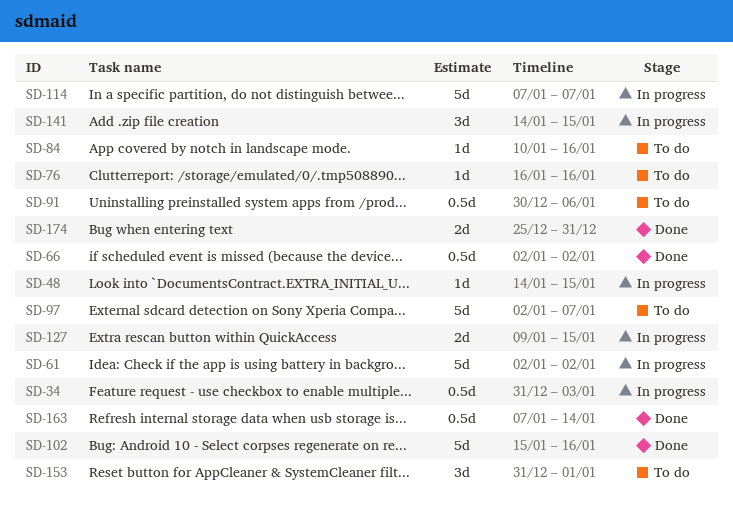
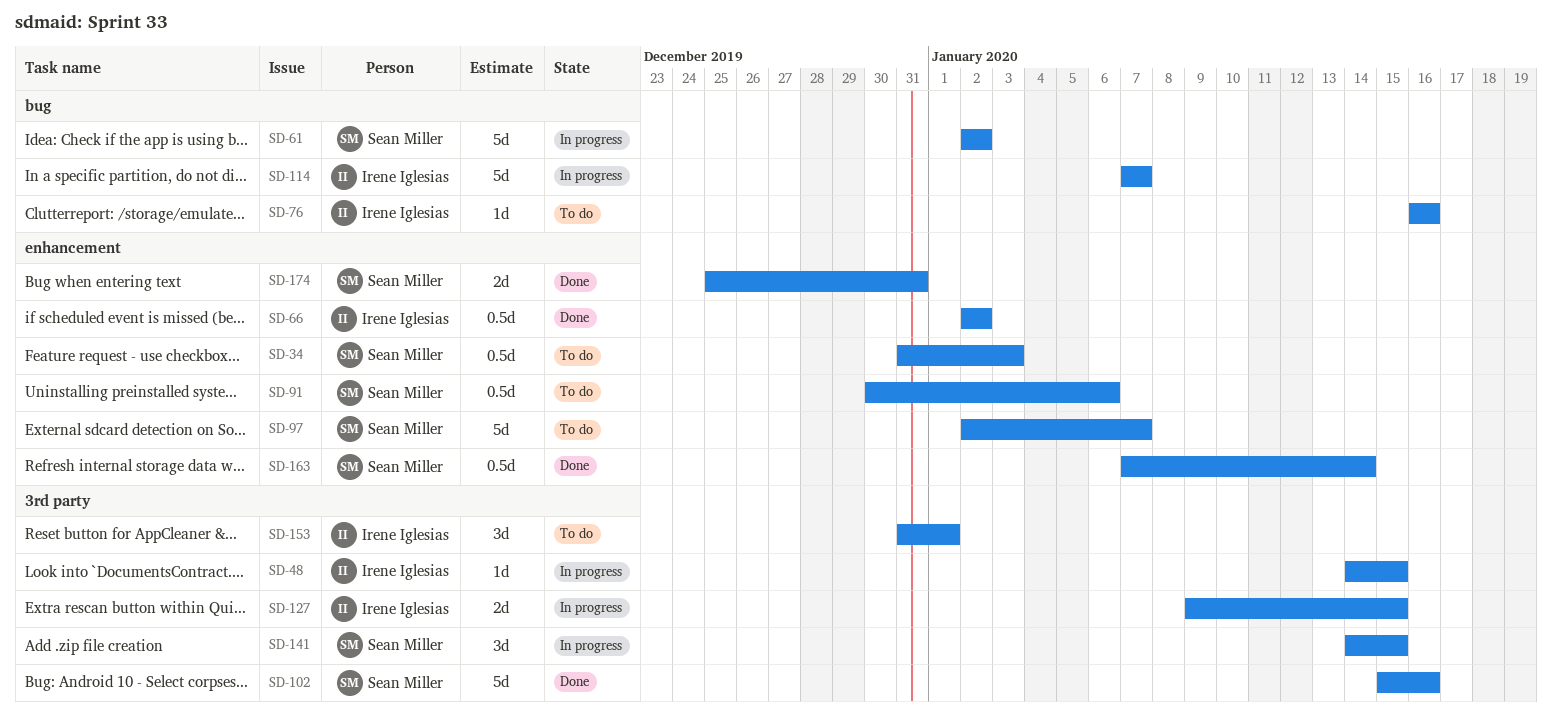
SD-34, status: In progress -> To do
SD-84: present -> none

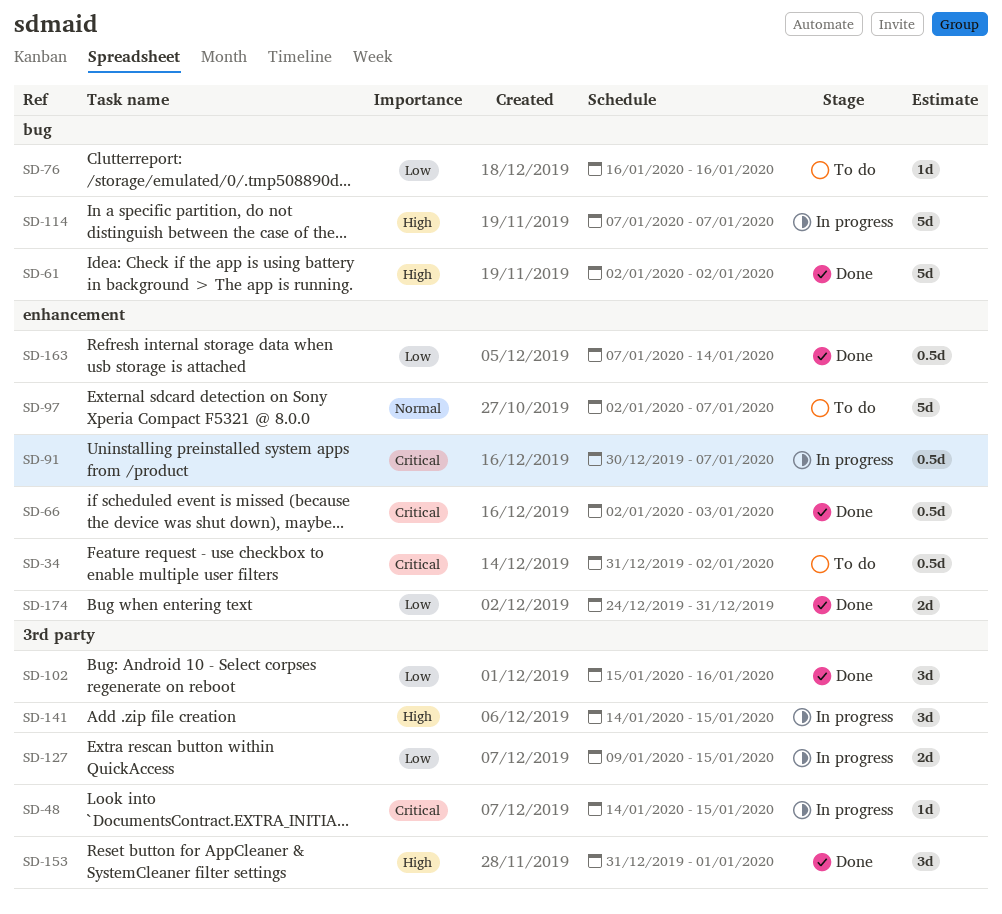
SD-34, due: Jan 3 -> Jan 2
SD-61, status: In progress -> Done
SD-66, due: Jan 2 -> Jan 3
SD-91, status: To do -> In progress
SD-91, due: Jan 6 -> Jan 7
SD-102, estimate: 5d -> 3d
SD-153, status: To do -> Done
SD-174, start: Dec 25 -> Dec 24

